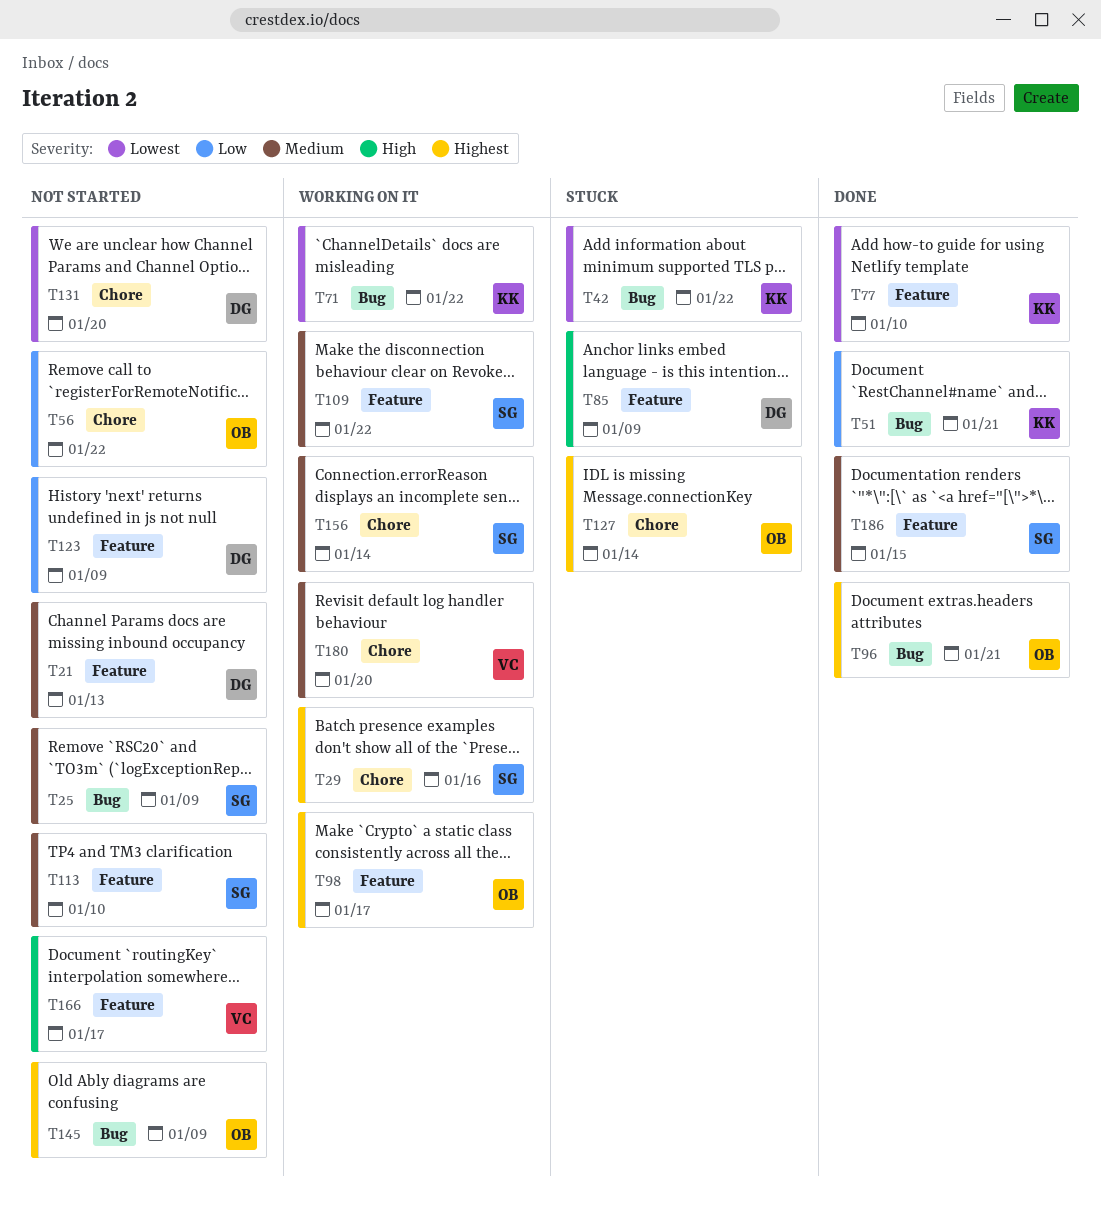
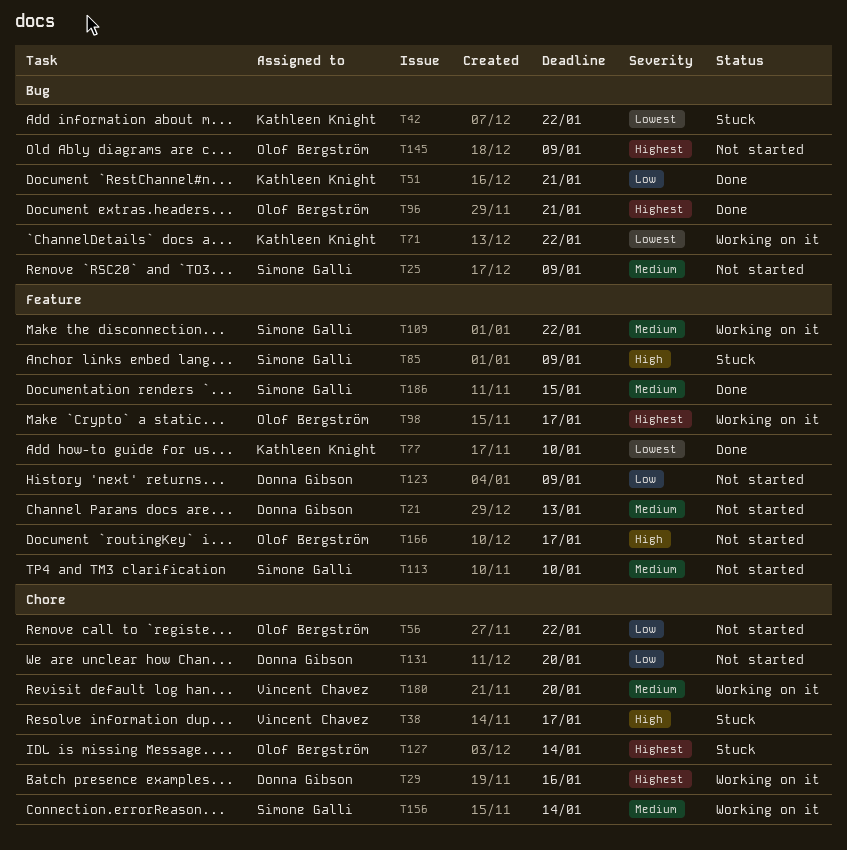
T29, owner: Simone Galli -> Donna Gibson
T38: none -> present
T85, owner: Donna Gibson -> Simone Galli
T131, priority: Lowest -> Low
T166, owner: Vincent Chavez -> Olof Bergström

